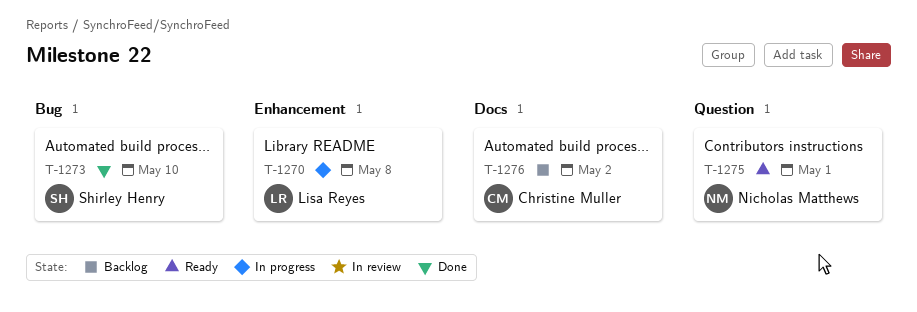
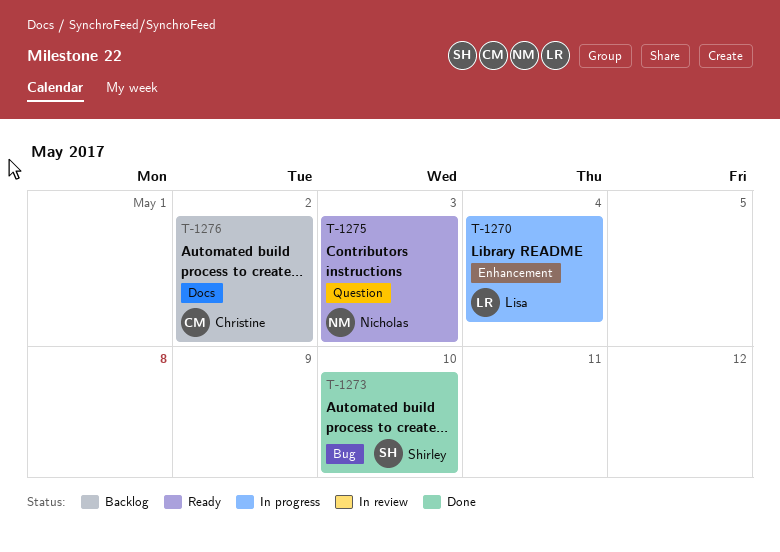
T-1270, due: May 8 -> May 4
T-1275, due: May 1 -> May 3

